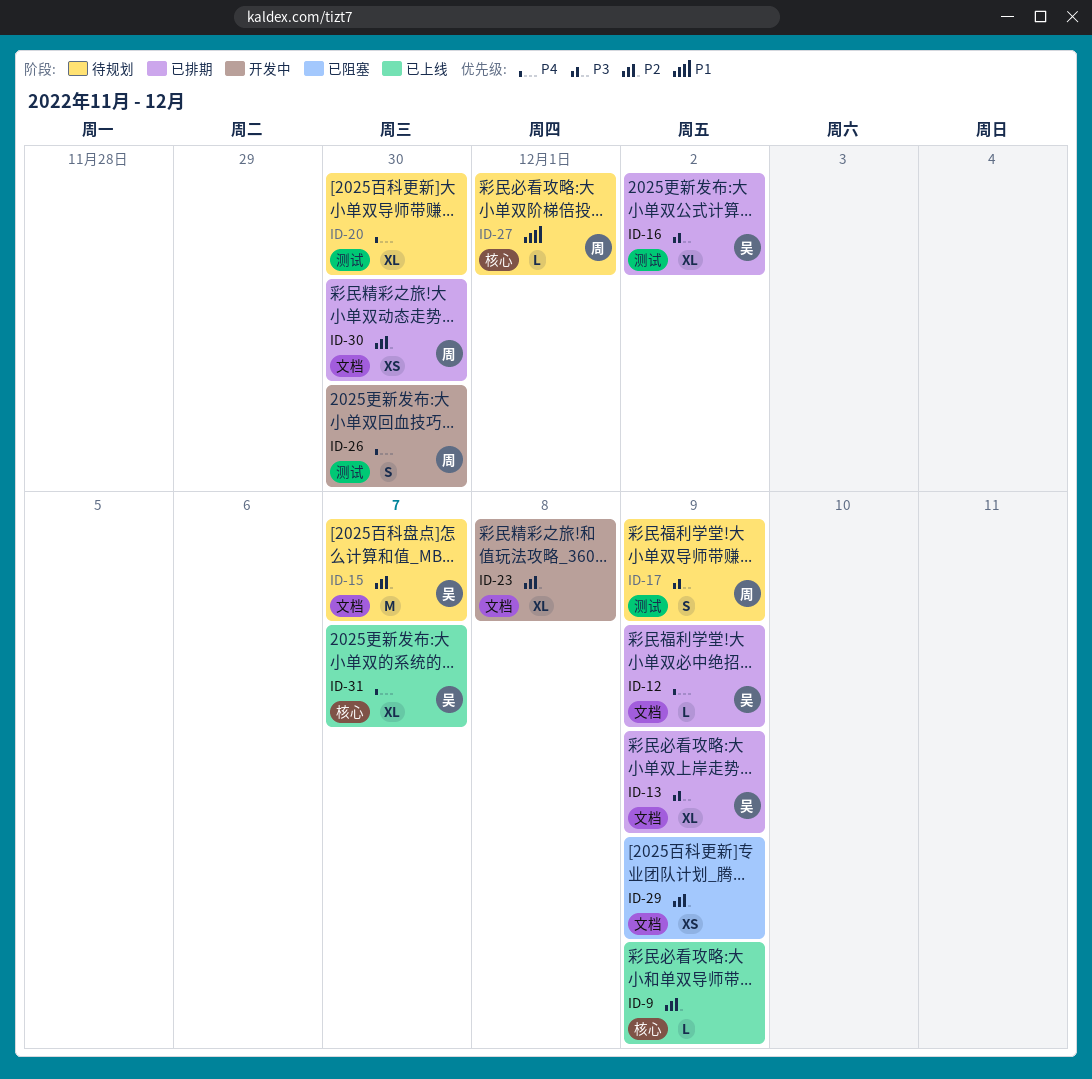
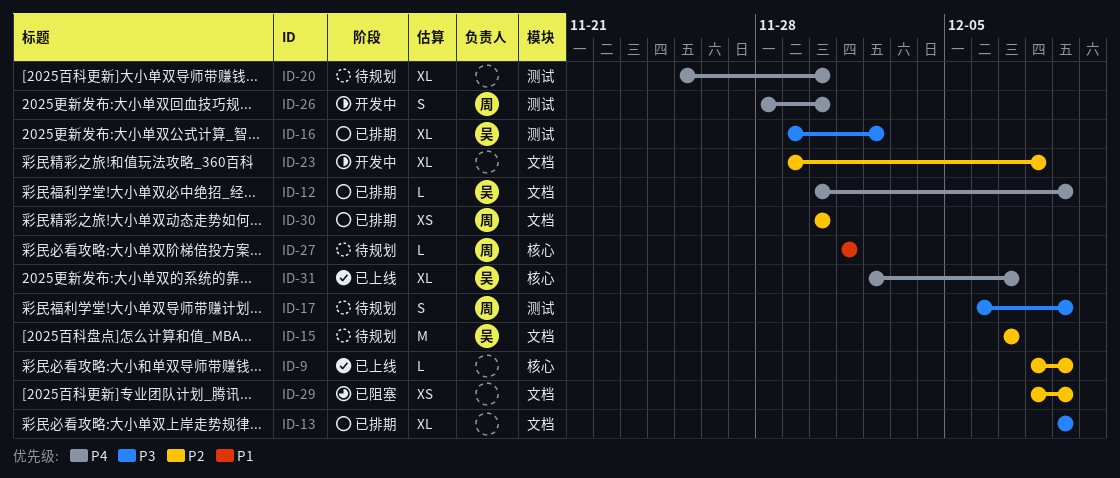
ID-13, owner: 吴 -> none

